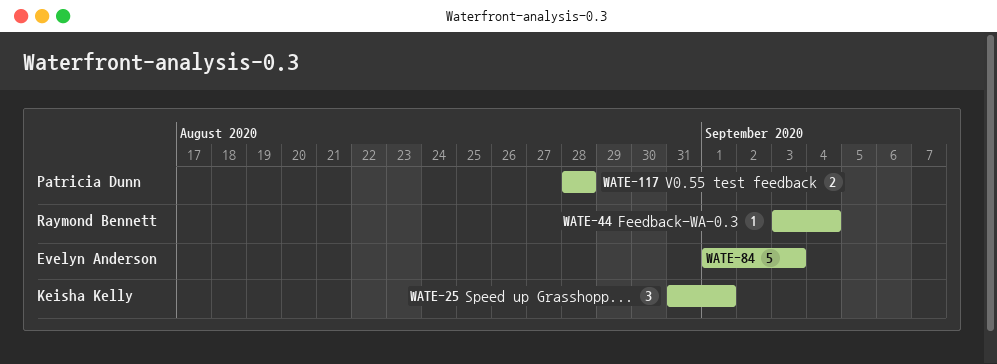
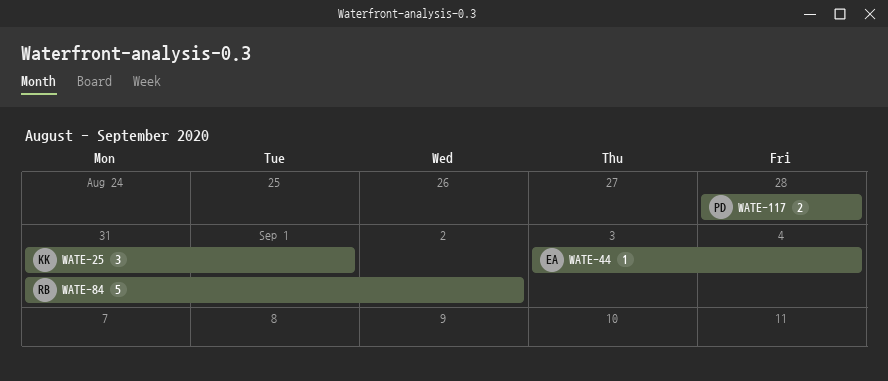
WATE-44, owner: Raymond Bennett -> Evelyn Anderson
WATE-84, owner: Evelyn Anderson -> Raymond Bennett
WATE-84, start: Sep 1 -> Aug 31
WATE-84, due: Sep 3 -> Sep 2

